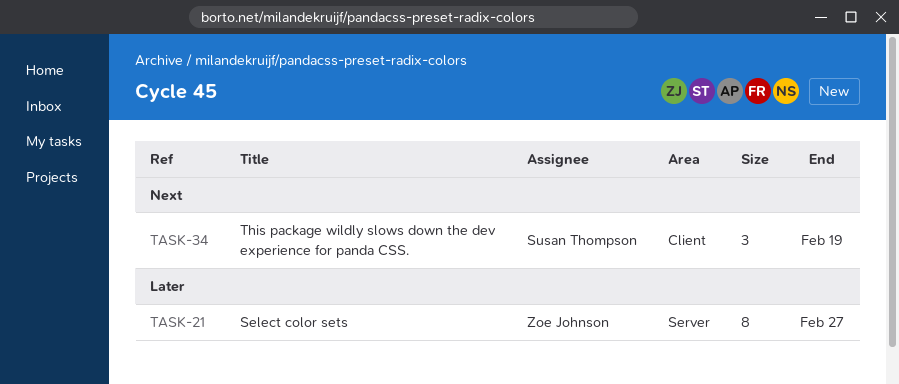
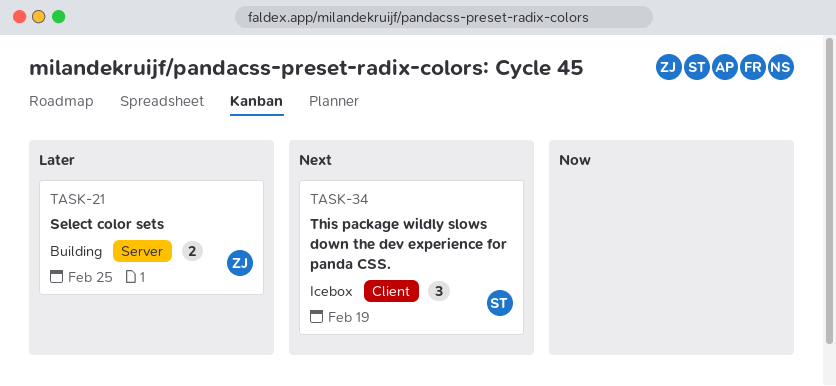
TASK-21, estimate: 8 -> 2
TASK-21, due: Feb 27 -> Feb 25

